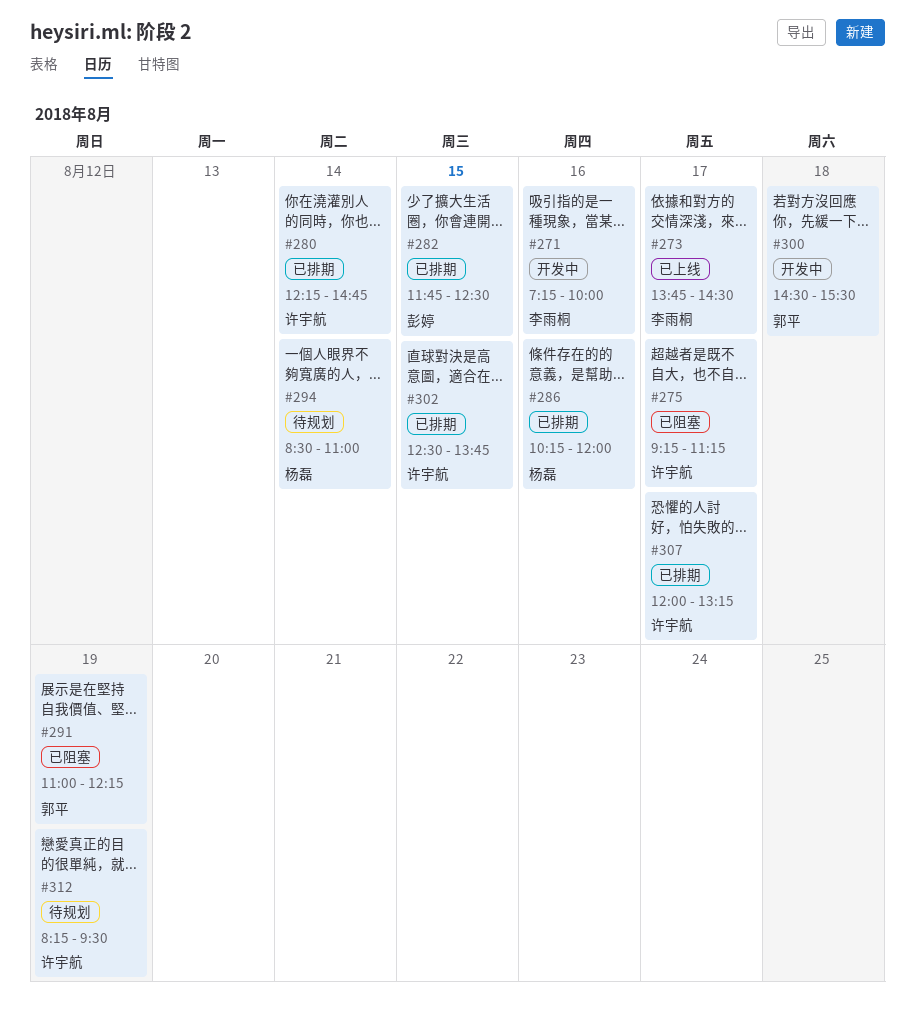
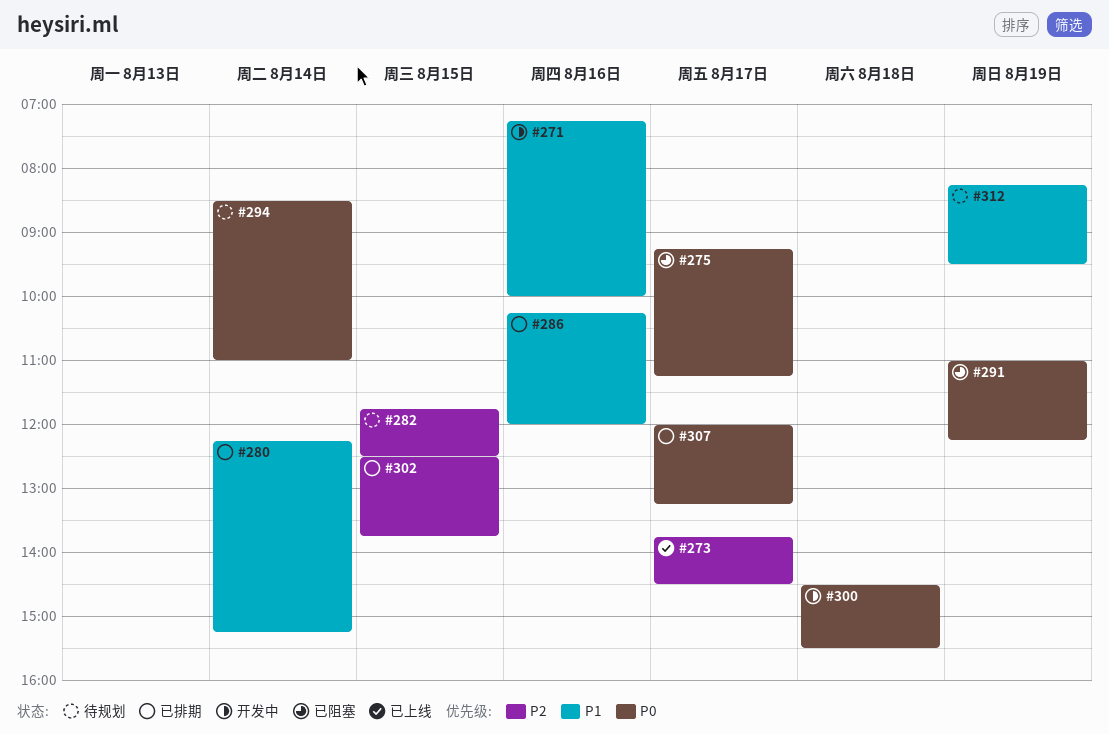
#280, ends: 14:45 -> 15:15
#282, status: 已排期 -> 待规划

